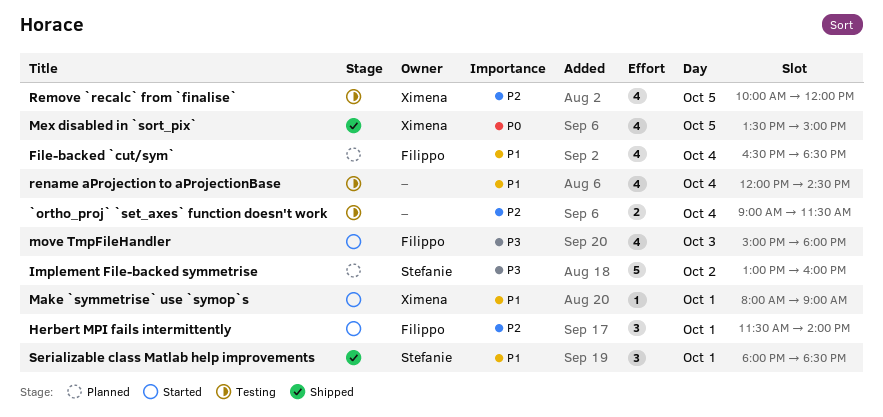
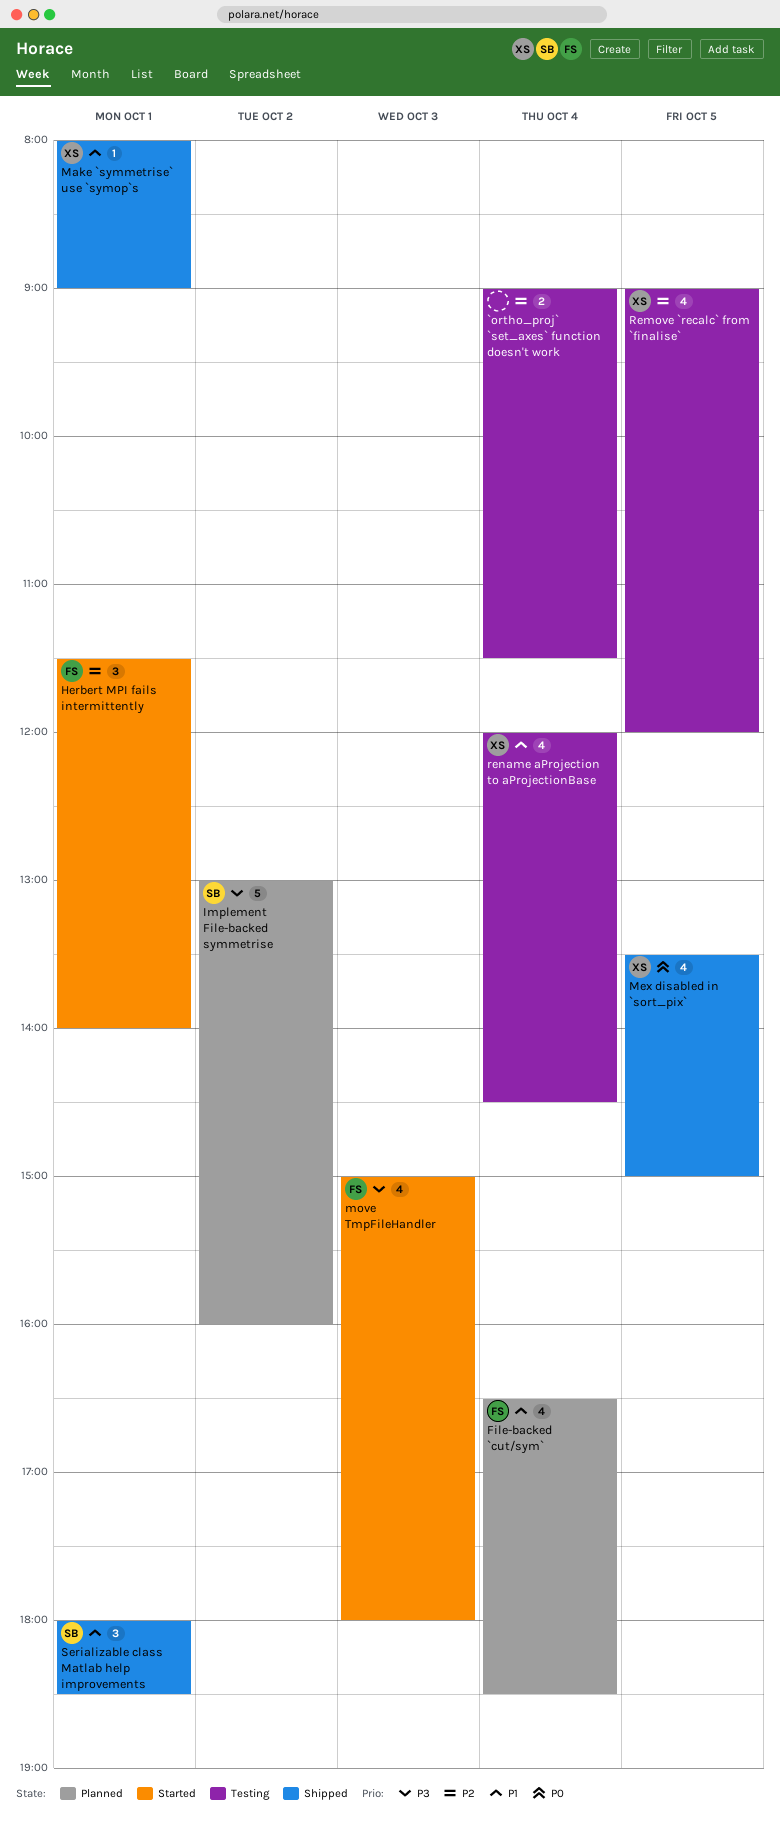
Make `symmetrise` use `symop`s, status: Started -> Shipped
Remove `recalc` from `finalise`, begins: 10:00 -> 09:00
rename aProjection to aProjectionBase, owner: none -> Ximena

